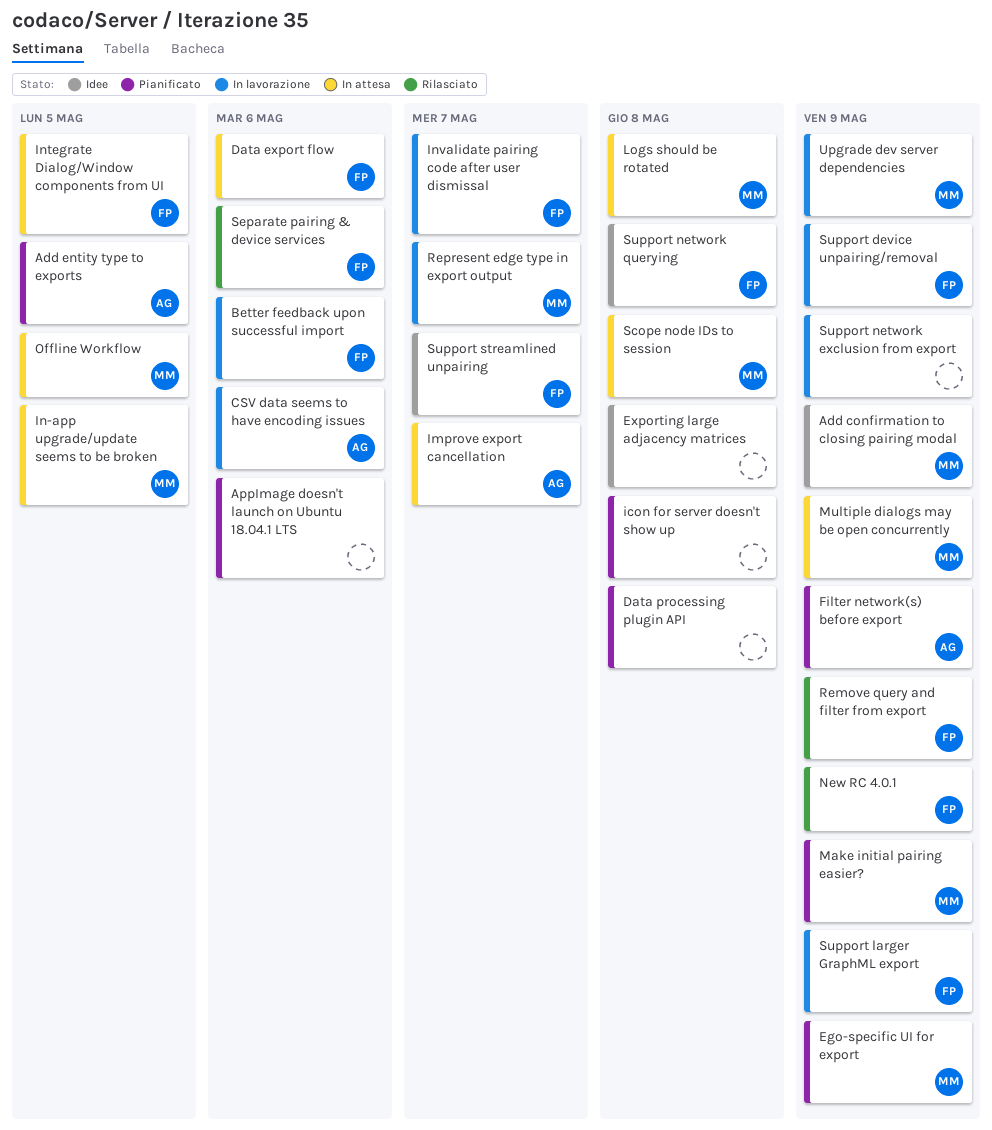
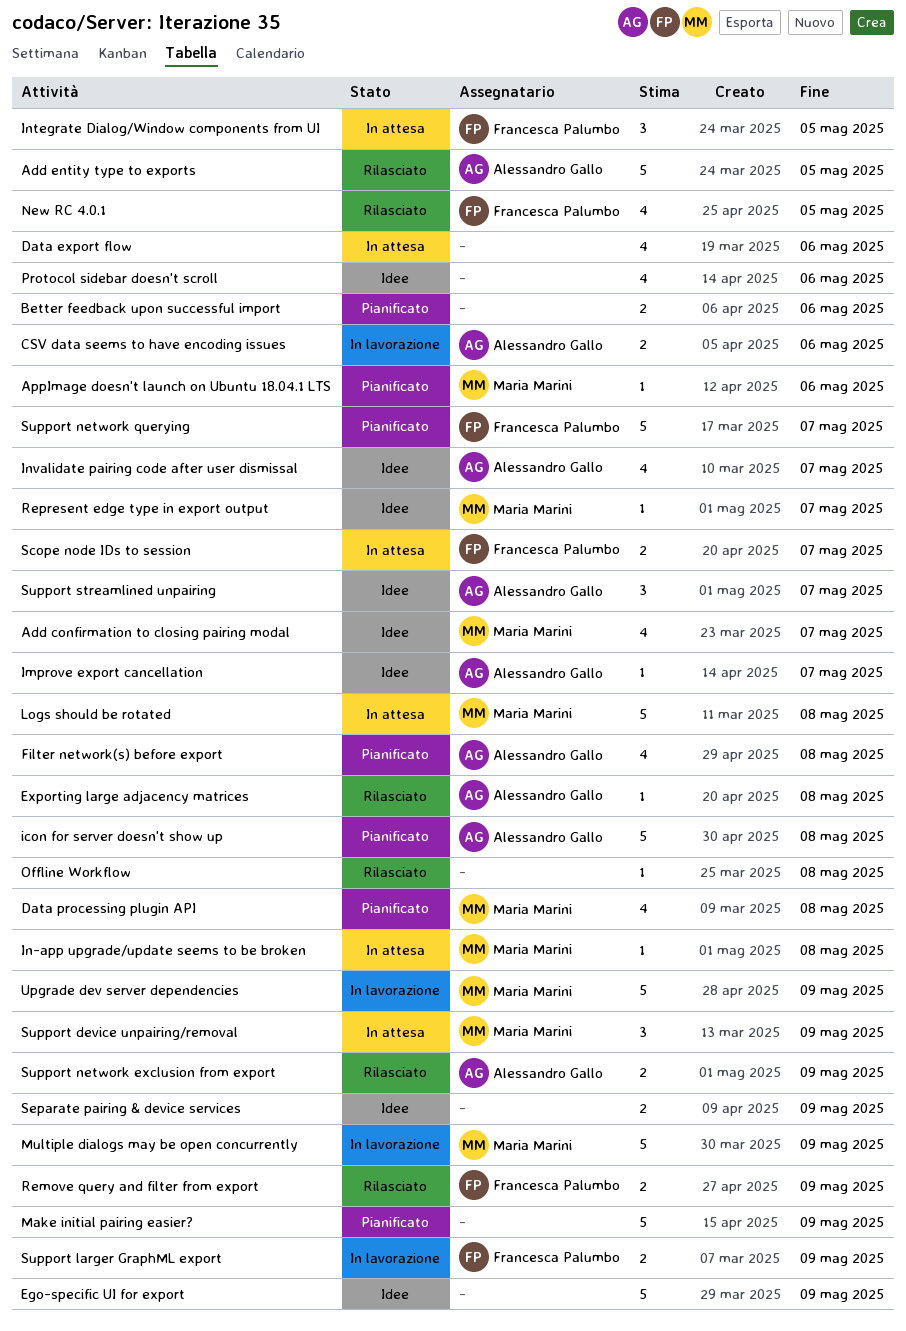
Add confirmation to closing pairing modal, due: May 9 -> May 7
Add entity type to exports, status: Pianificato -> Rilasciato
AppImage doesn't launch on Ubuntu 18.04.1 LTS, owner: none -> Maria Marini
Better feedback upon successful import, status: In lavorazione -> Pianificato
Better feedback upon successful import, owner: Francesca Palumbo -> none
Data export flow, owner: Francesca Palumbo -> none
Data processing plugin API, owner: none -> Maria Marini
Ego-specific UI for export, status: Pianificato -> Idee
Ego-specific UI for export, owner: Maria Marini -> none
Exporting large adjacency matrices, status: Idee -> Rilasciato
Exporting large adjacency matrices, owner: none -> Alessandro Gallo
Filter network(s) before export, due: May 9 -> May 8
icon for server doesn't show up, owner: none -> Alessandro Gallo
Improve export cancellation, status: In attesa -> Idee
In-app upgrade/update seems to be broken, due: May 5 -> May 8
Invalidate pairing code after user dismissal, status: In lavorazione -> Idee
Invalidate pairing code after user dismissal, owner: Francesca Palumbo -> Alessandro Gallo
Make initial pairing easier?, owner: Maria Marini -> none
Multiple dialogs may be open concurrently, status: In attesa -> In lavorazione
New RC 4.0.1, due: May 9 -> May 5
Offline Workflow, status: In attesa -> Rilasciato
Offline Workflow, owner: Maria Marini -> none
Offline Workflow, due: May 5 -> May 8
Protocol sidebar doesn't scroll: none -> present
Represent edge type in export output, status: In lavorazione -> Idee
Scope node IDs to session, owner: Maria Marini -> Francesca Palumbo
Scope node IDs to session, due: May 8 -> May 7
Separate pairing & device services, status: Rilasciato -> Idee
Separate pairing & device services, owner: Francesca Palumbo -> none
Separate pairing & device services, due: May 6 -> May 9
Support device unpairing/removal, status: In lavorazione -> In attesa
Support device unpairing/removal, owner: Francesca Palumbo -> Maria Marini
Support network exclusion from export, status: In lavorazione -> Rilasciato
Support network exclusion from export, owner: none -> Alessandro Gallo
Support network querying, status: Idee -> Pianificato
Support network querying, due: May 8 -> May 7
Support streamlined unpairing, owner: Francesca Palumbo -> Alessandro Gallo

